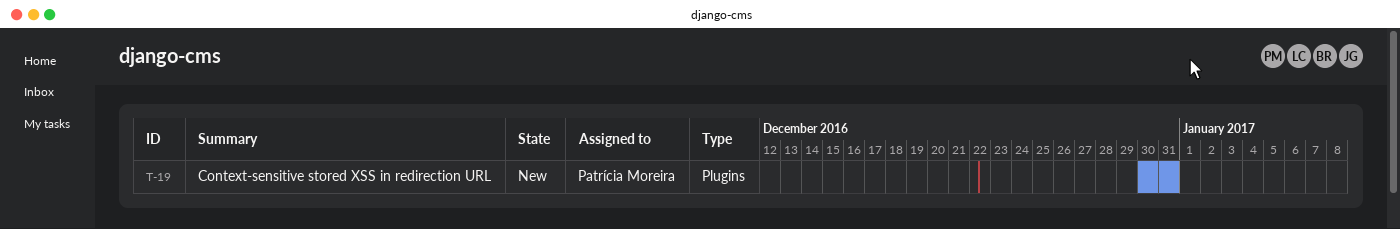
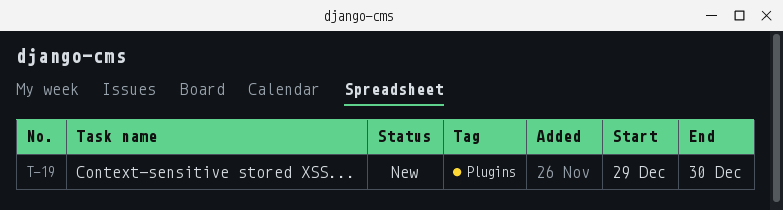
T-19, start: Dec 30 -> Dec 29
T-19, due: Dec 31 -> Dec 30

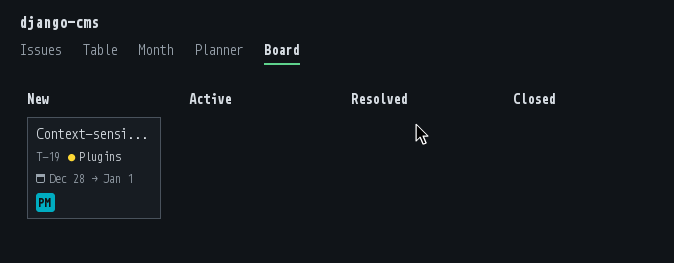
T-19, start: Dec 29 -> Dec 28
T-19, due: Dec 30 -> Jan 1

